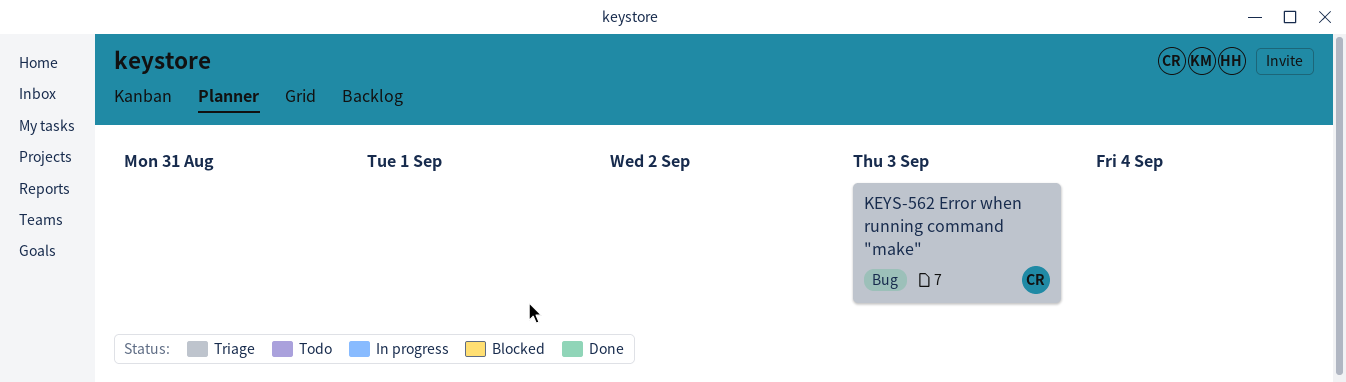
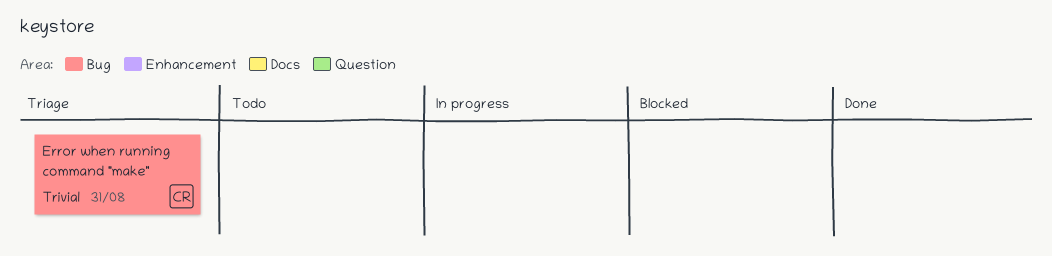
Error when running command "make", due: Sep 3 -> Aug 31

